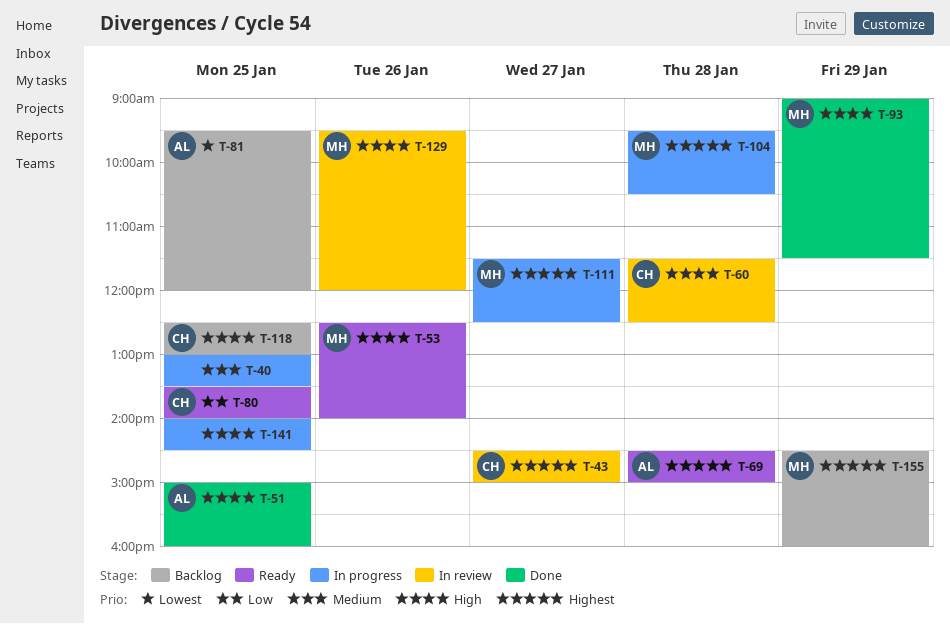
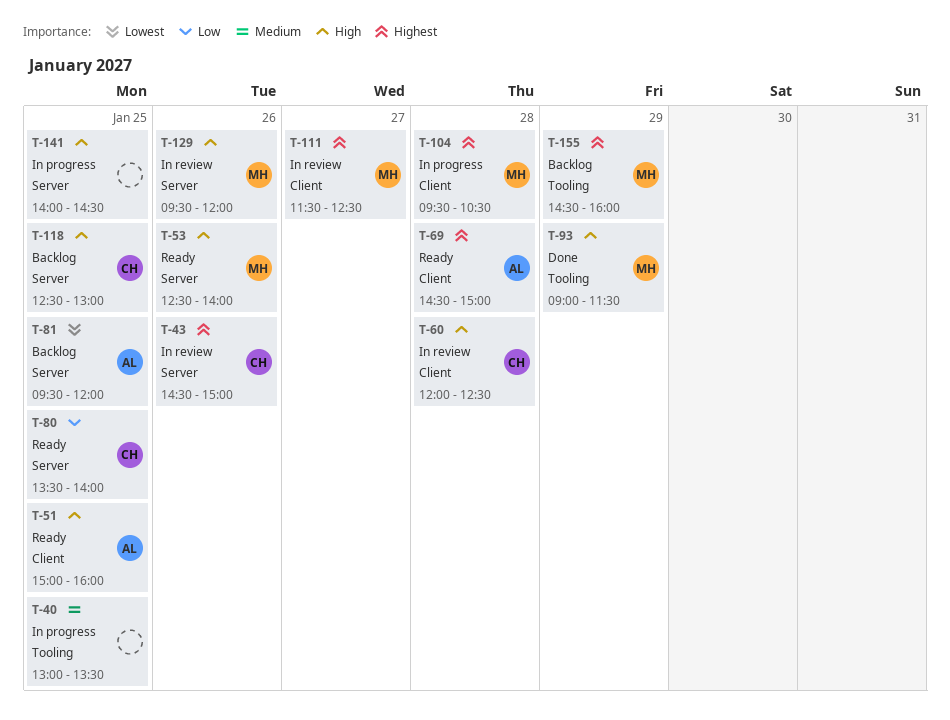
T-43, day: Jan 27 -> Jan 26
T-51, status: Done -> Ready
T-60, begins: 11:30 -> 12:00
T-111, status: In progress -> In review

